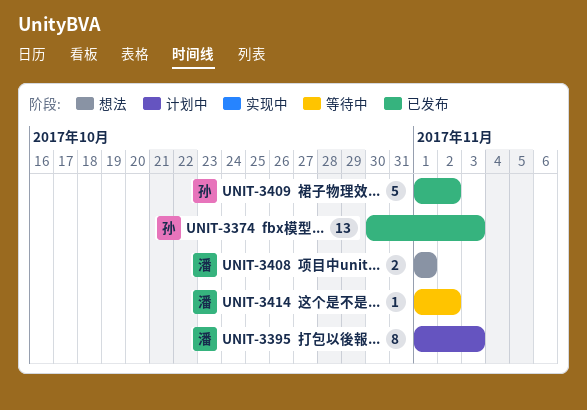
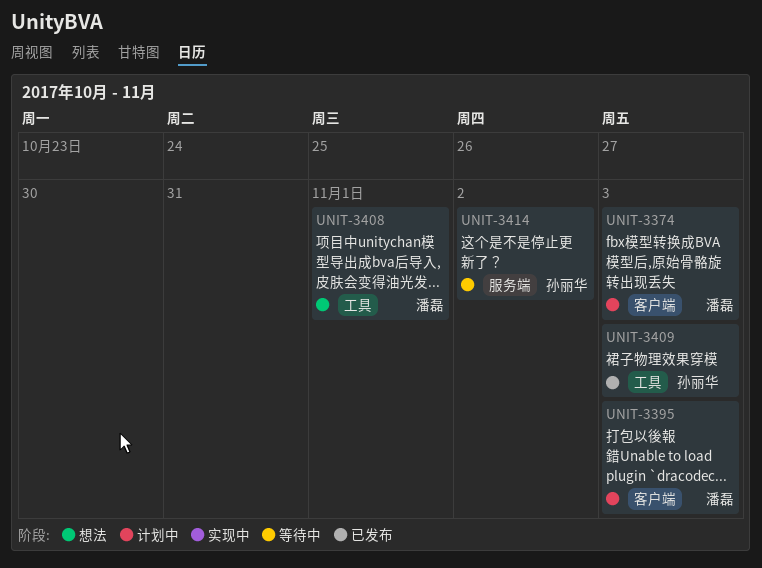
UNIT-3374, status: 已发布 -> 计划中
UNIT-3374, owner: 孙丽华 -> 潘磊
UNIT-3409, due: Nov 2 -> Nov 3
UNIT-3414, owner: 潘磊 -> 孙丽华

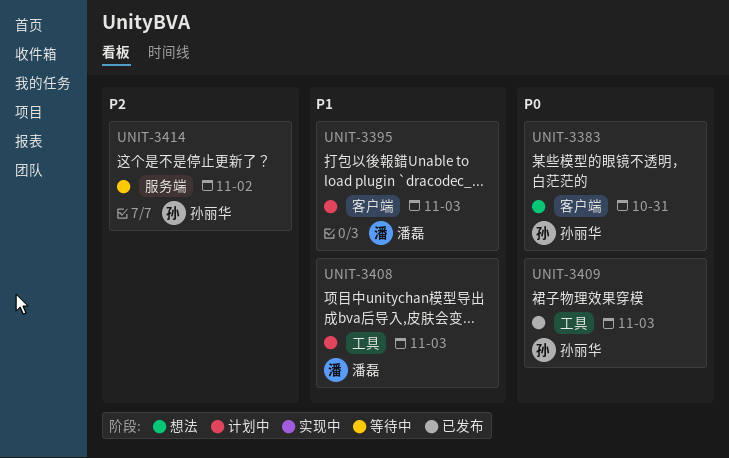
UNIT-3374: present -> none
UNIT-3383: none -> present
UNIT-3408, status: 想法 -> 计划中
UNIT-3408, due: Nov 1 -> Nov 3

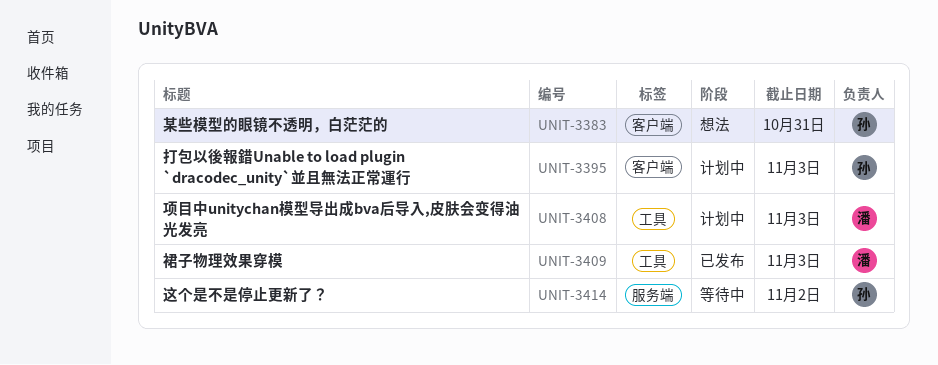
UNIT-3395, owner: 潘磊 -> 孙丽华
UNIT-3409, owner: 孙丽华 -> 潘磊

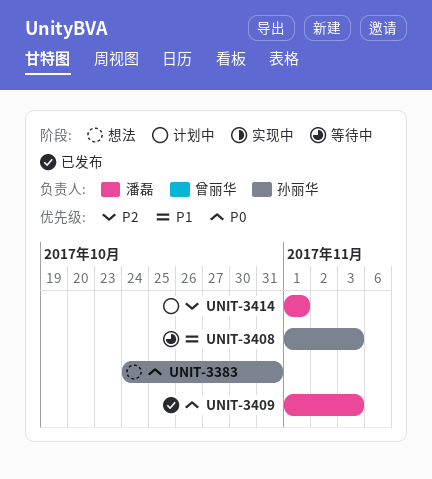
UNIT-3395: present -> none
UNIT-3408, status: 计划中 -> 等待中
UNIT-3408, owner: 潘磊 -> 孙丽华
UNIT-3414, status: 等待中 -> 计划中
UNIT-3414, owner: 孙丽华 -> 潘磊
UNIT-3414, due: Nov 2 -> Nov 1

